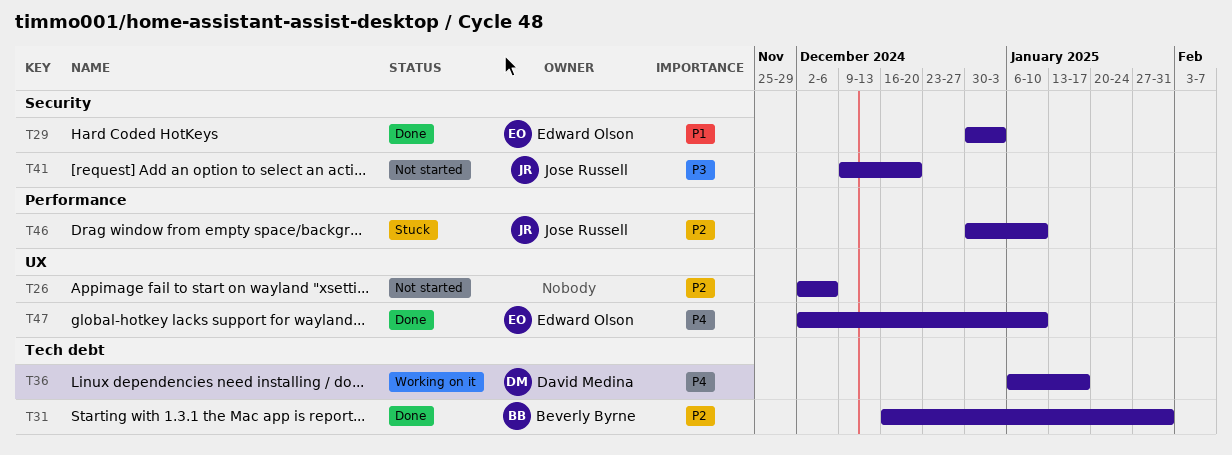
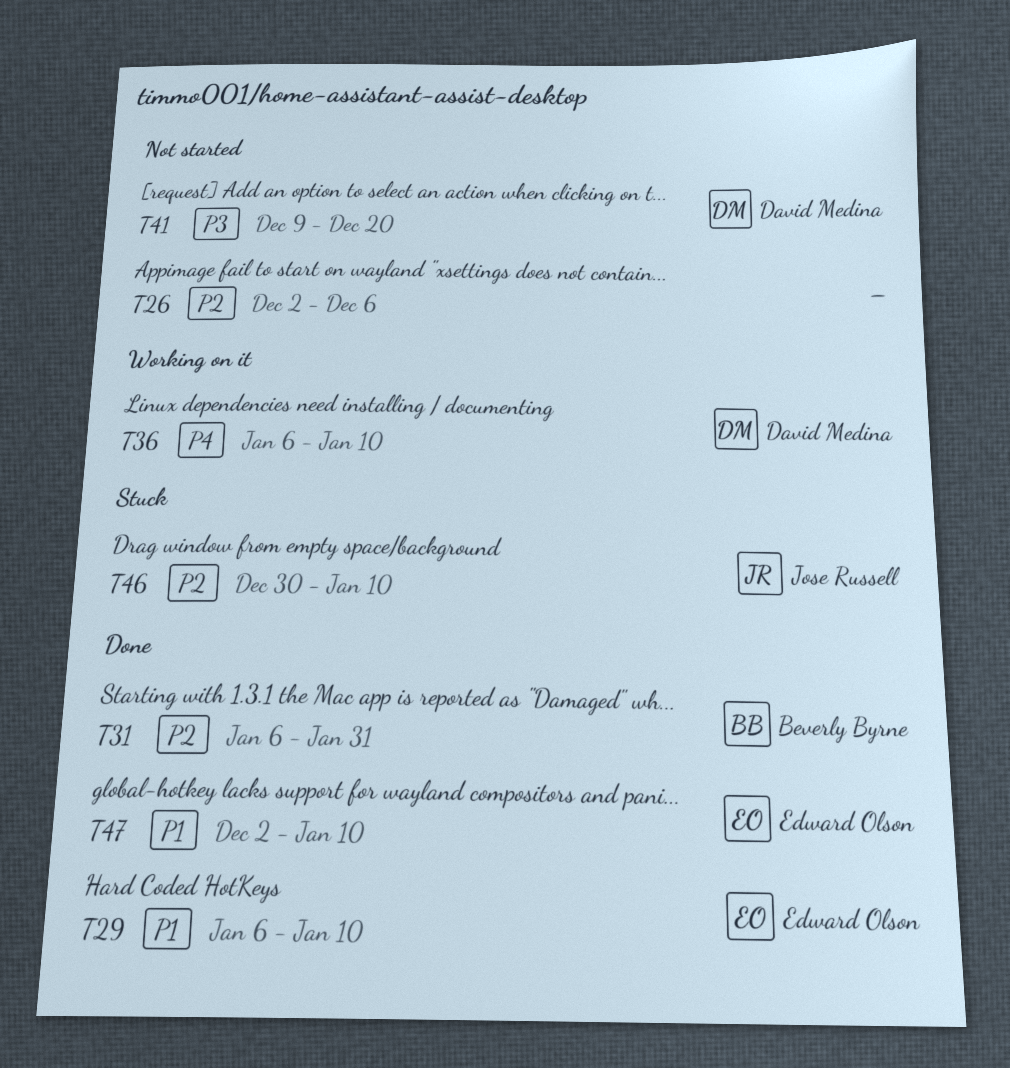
T29, start: Dec 30 -> Jan 6
T29, due: Jan 3 -> Jan 10
T31, start: Dec 16 -> Jan 6
T36, due: Jan 17 -> Jan 10
T41, owner: Jose Russell -> David Medina
T47, priority: P4 -> P1

